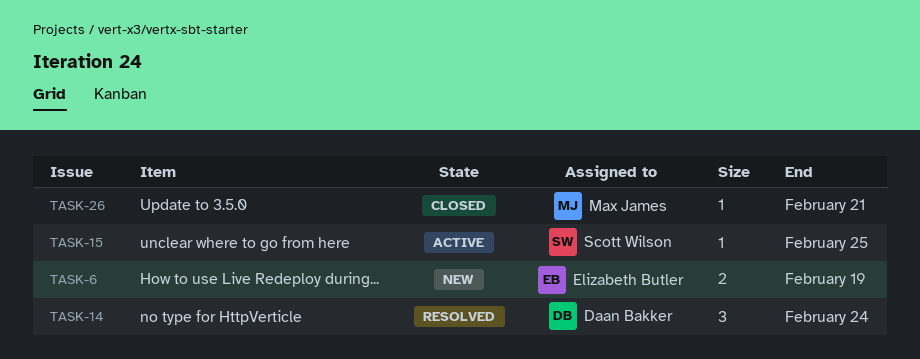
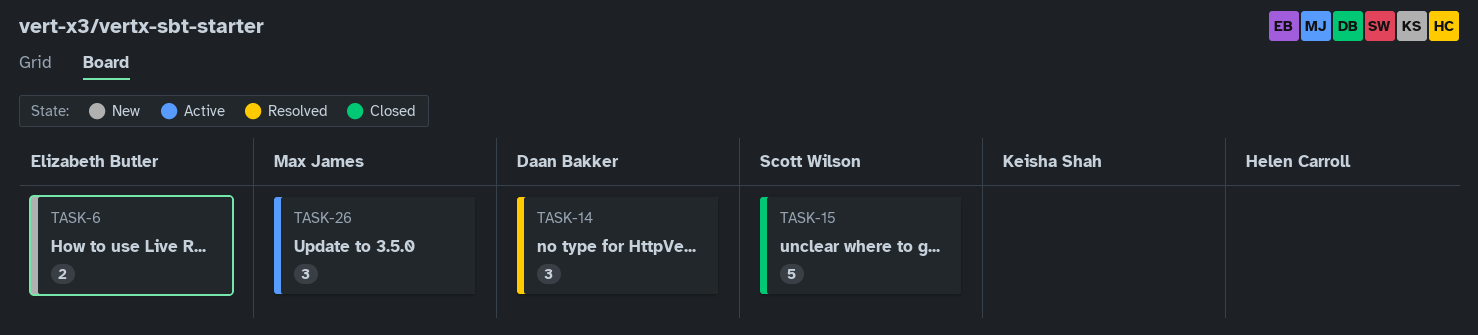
TASK-15, status: Active -> Closed
TASK-15, estimate: 1 -> 5
TASK-26, status: Closed -> Active
TASK-26, estimate: 1 -> 3

